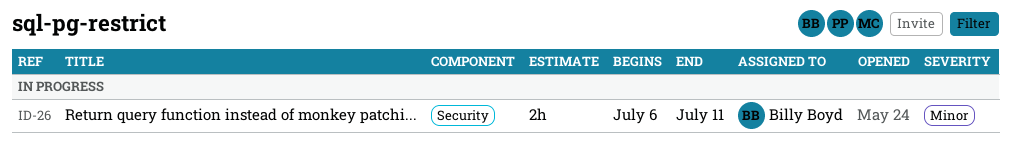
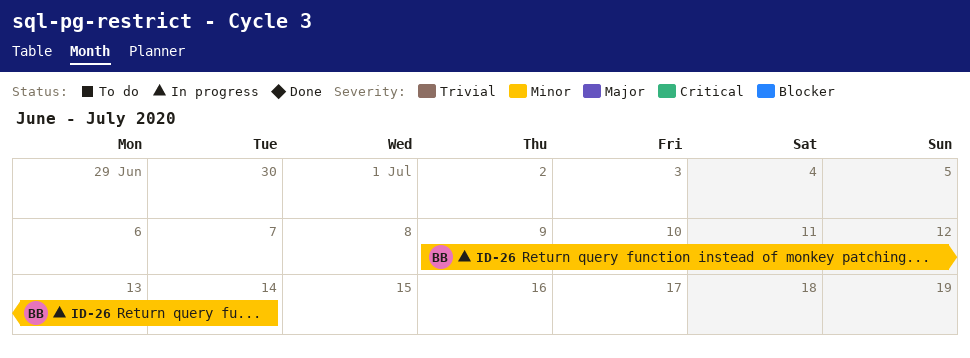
ID-26, start: Jul 6 -> Jul 9
ID-26, due: Jul 11 -> Jul 14

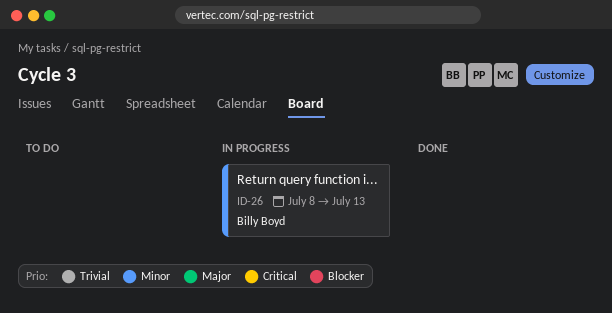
ID-26, start: Jul 9 -> Jul 8
ID-26, due: Jul 14 -> Jul 13

